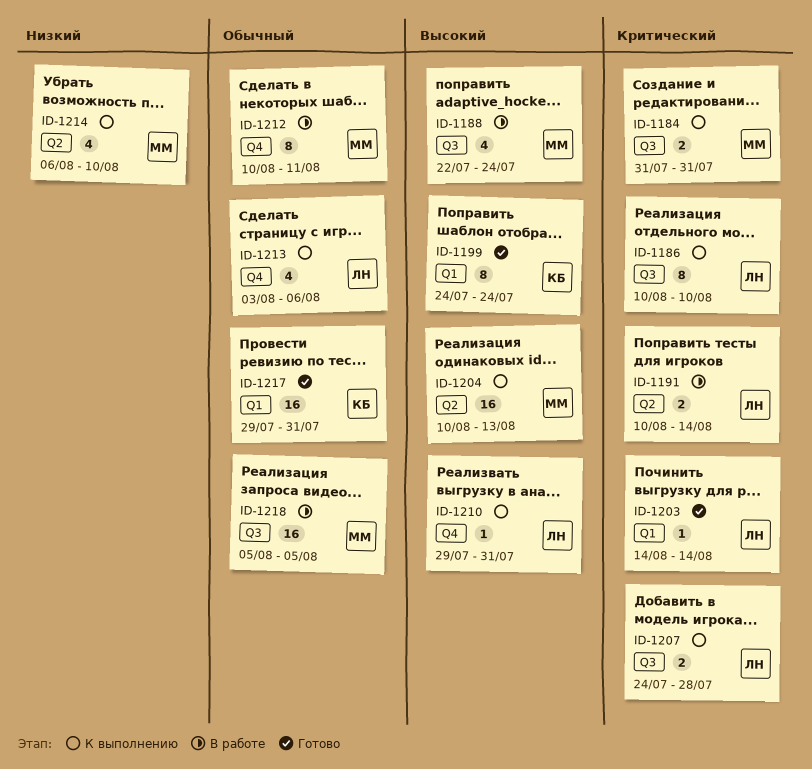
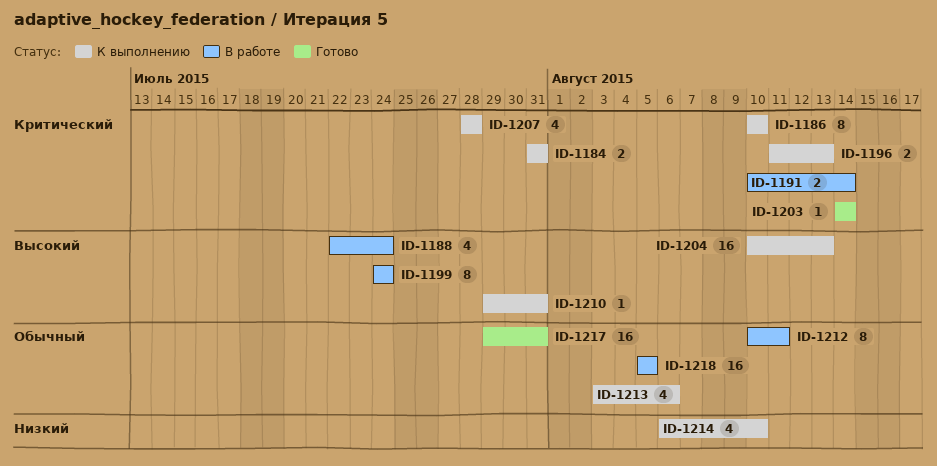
ID-1196: none -> present
ID-1199, status: Готово -> В работе
ID-1207, estimate: 2 -> 4
ID-1207, start: Jul 24 -> Jul 28

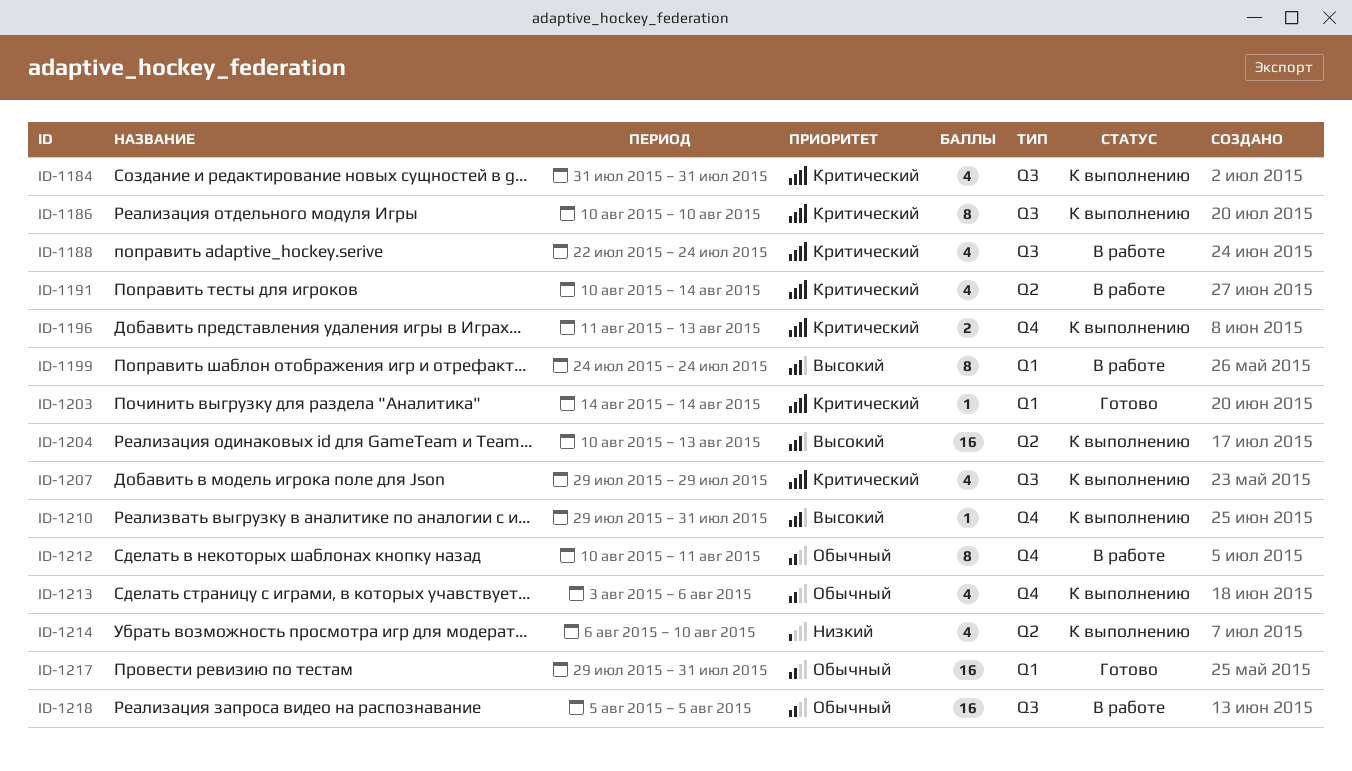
ID-1184, estimate: 2 -> 4
ID-1188, priority: Высокий -> Критический
ID-1191, estimate: 2 -> 4
ID-1207, start: Jul 28 -> Jul 29
ID-1207, due: Jul 28 -> Jul 29

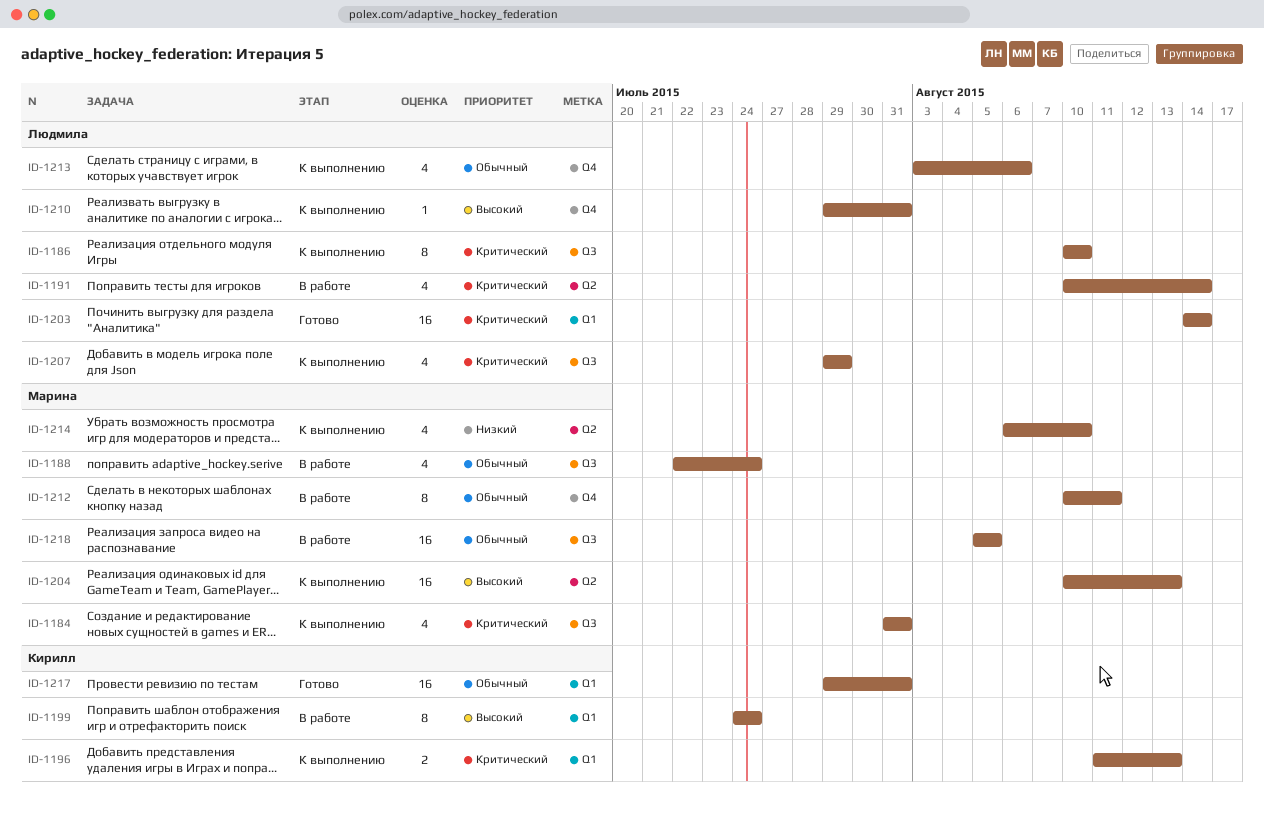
ID-1188, priority: Критический -> Обычный
ID-1196, label: Q4 -> Q1
ID-1203, estimate: 1 -> 16

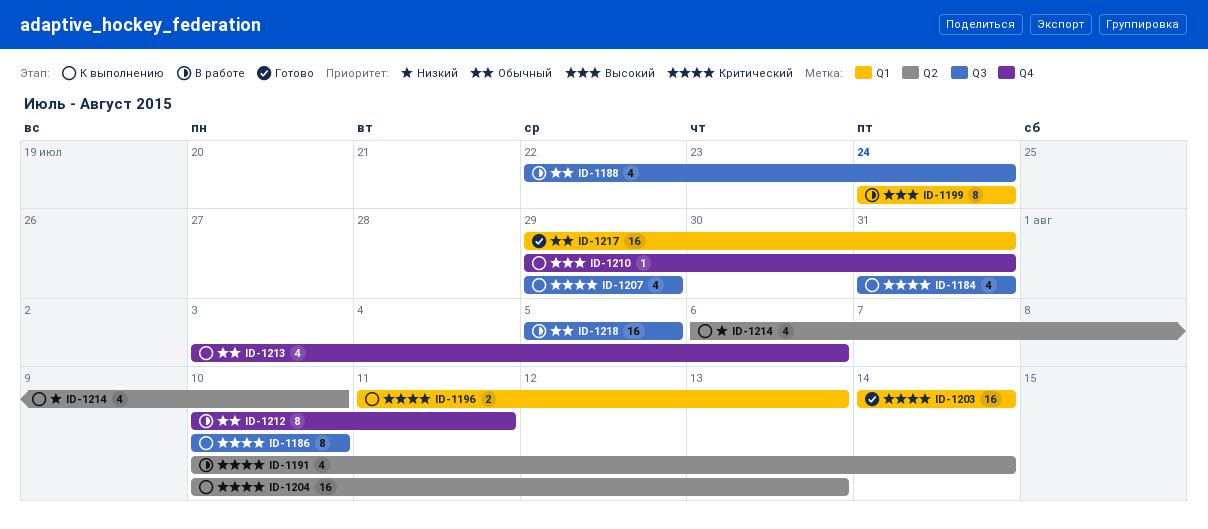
ID-1204, priority: Высокий -> Критический

